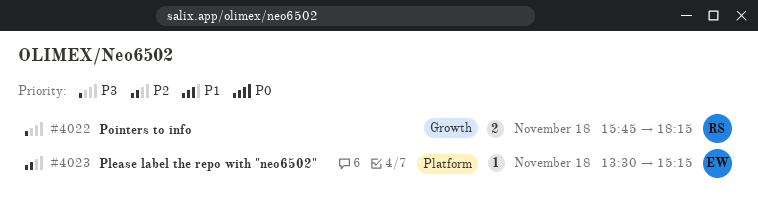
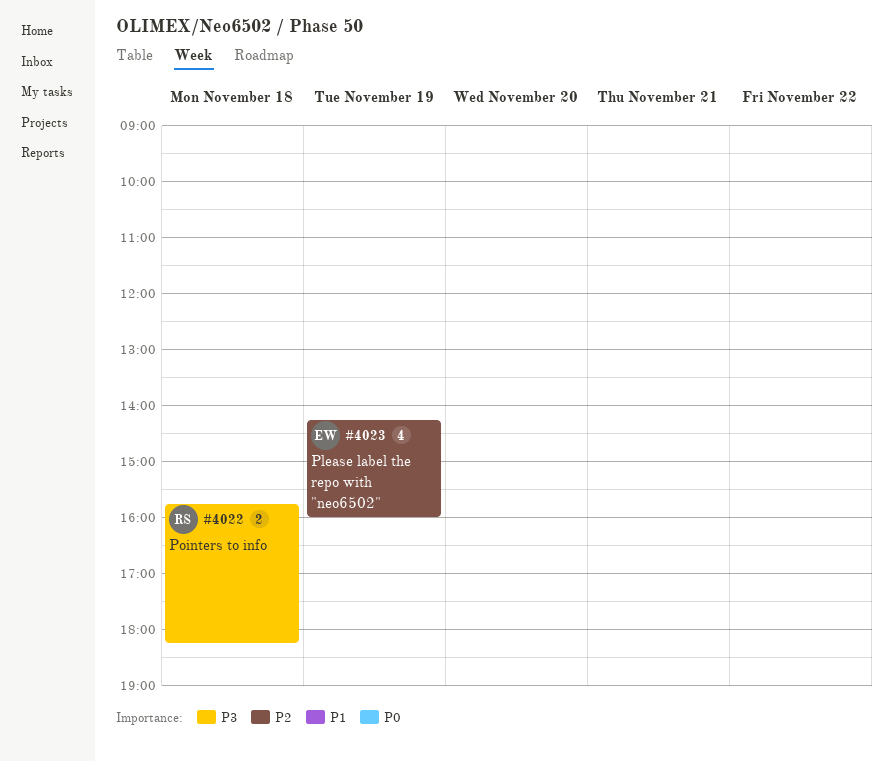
#4023, estimate: 1 -> 4
#4023, day: Nov 18 -> Nov 19
#4023, begins: 13:30 -> 14:15
#4023, ends: 15:15 -> 16:00

